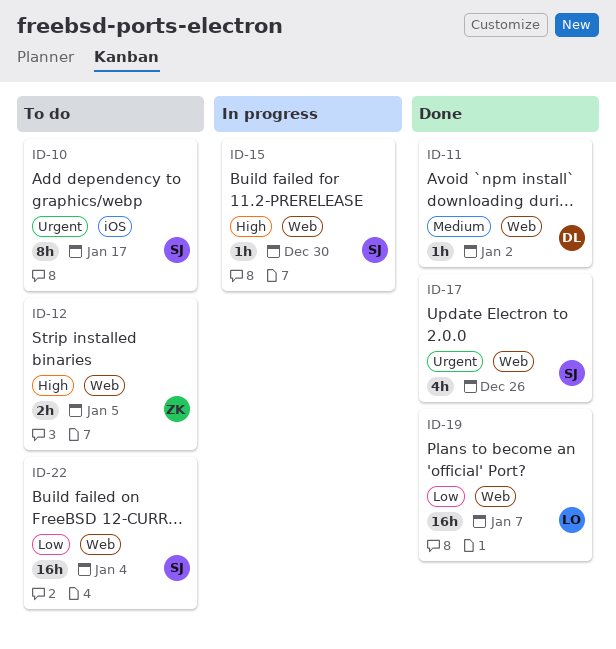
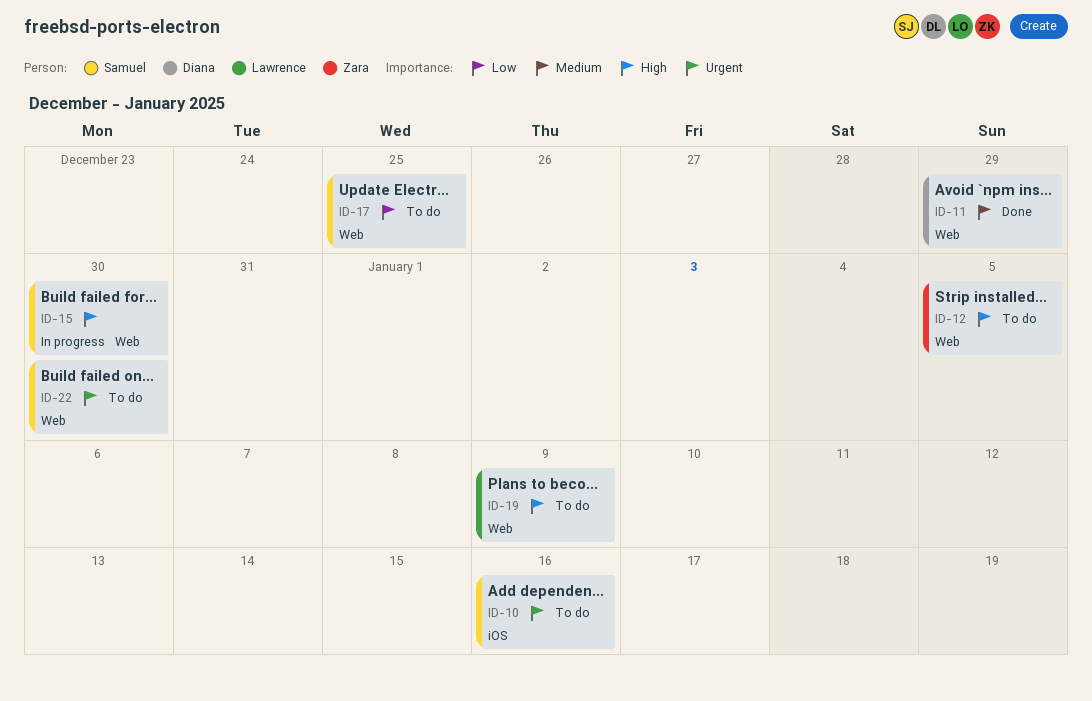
ID-10, due: Jan 17 -> Jan 16
ID-11, due: Jan 2 -> Dec 29
ID-17, status: Done -> To do
ID-17, priority: Urgent -> Low
ID-17, due: Dec 26 -> Dec 25
ID-19, status: Done -> To do
ID-19, priority: Low -> High
ID-19, due: Jan 7 -> Jan 9
ID-22, priority: Low -> Urgent
ID-22, due: Jan 4 -> Dec 30

